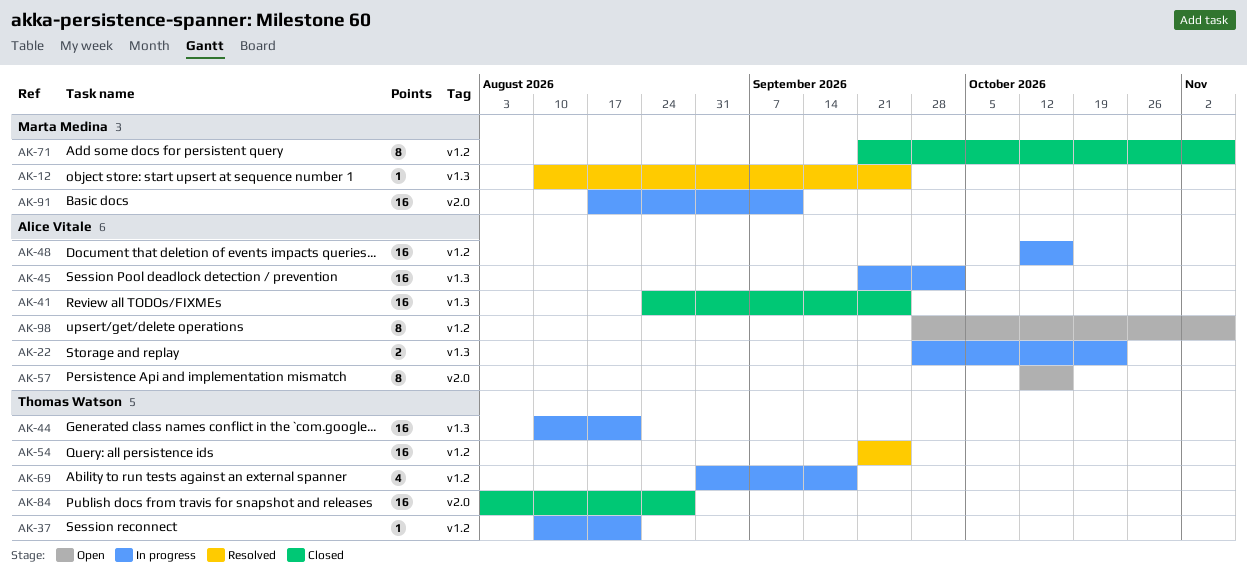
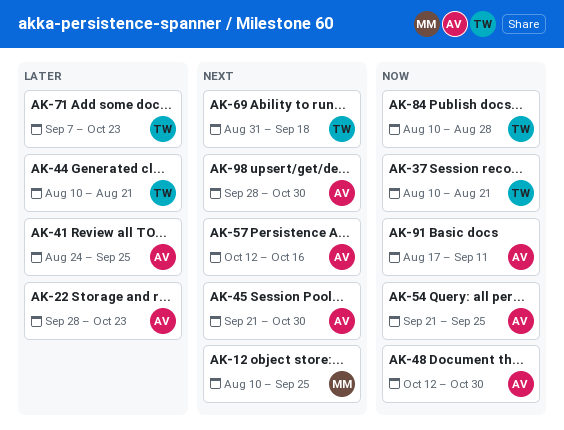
AK-45, due: Oct 2 -> Oct 30
AK-48, due: Oct 16 -> Oct 30
AK-54, owner: Thomas Watson -> Alice Vitale
AK-71, owner: Marta Medina -> Thomas Watson
AK-71, start: Sep 21 -> Sep 7
AK-71, due: Nov 6 -> Oct 23
AK-84, start: Aug 3 -> Aug 10
AK-91, owner: Marta Medina -> Alice Vitale
AK-98, due: Nov 6 -> Oct 30

